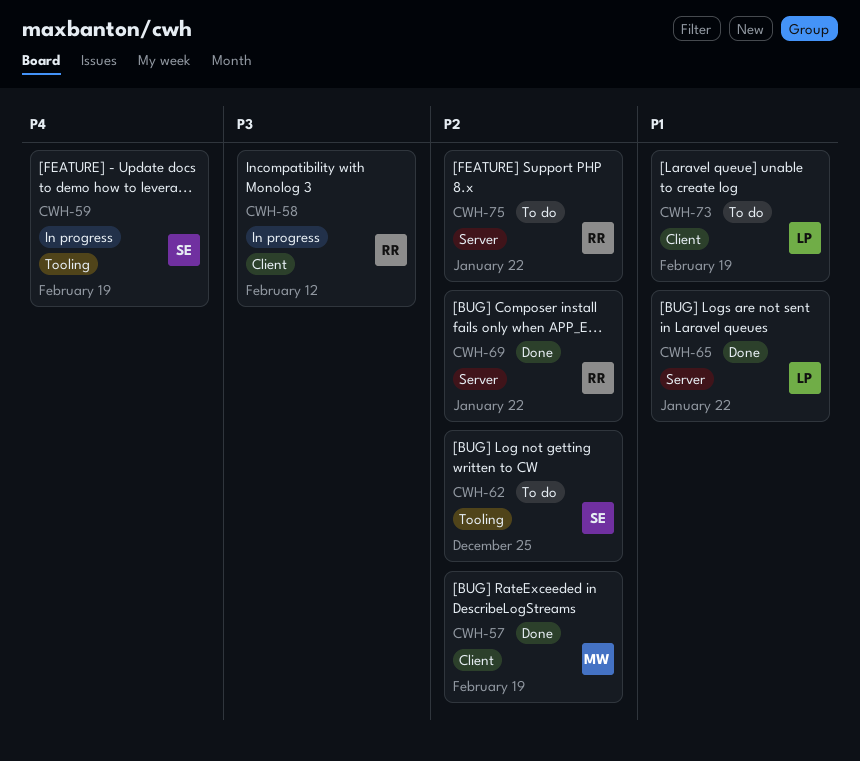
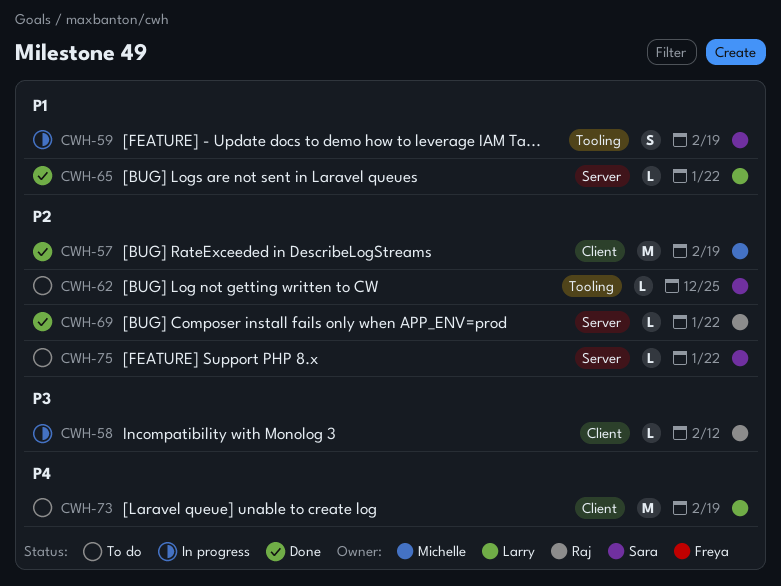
CWH-59, priority: P4 -> P1
CWH-73, priority: P1 -> P4
CWH-75, owner: Raj -> Sara

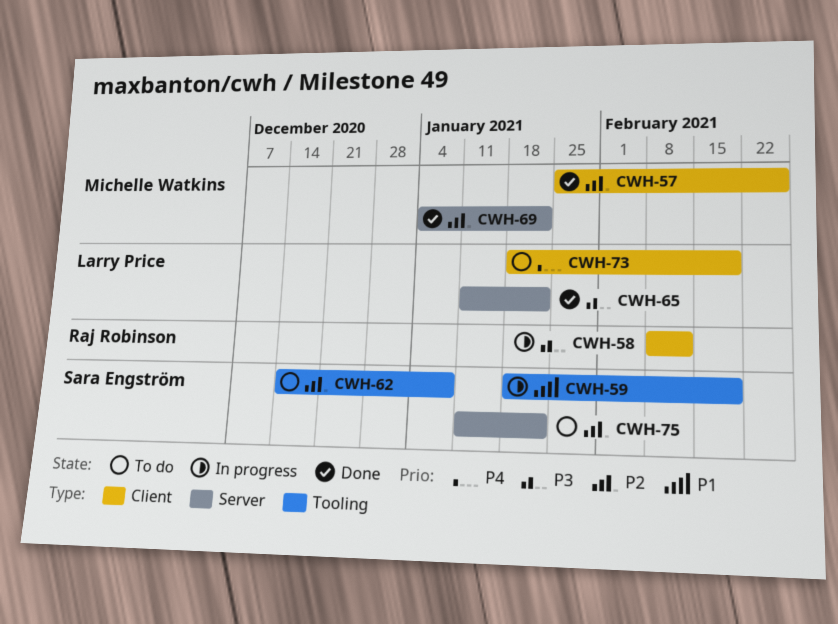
CWH-57, due: Feb 19 -> Feb 26
CWH-62, due: Dec 25 -> Jan 8
CWH-65, priority: P1 -> P3
CWH-69, owner: Raj Robinson -> Michelle Watkins

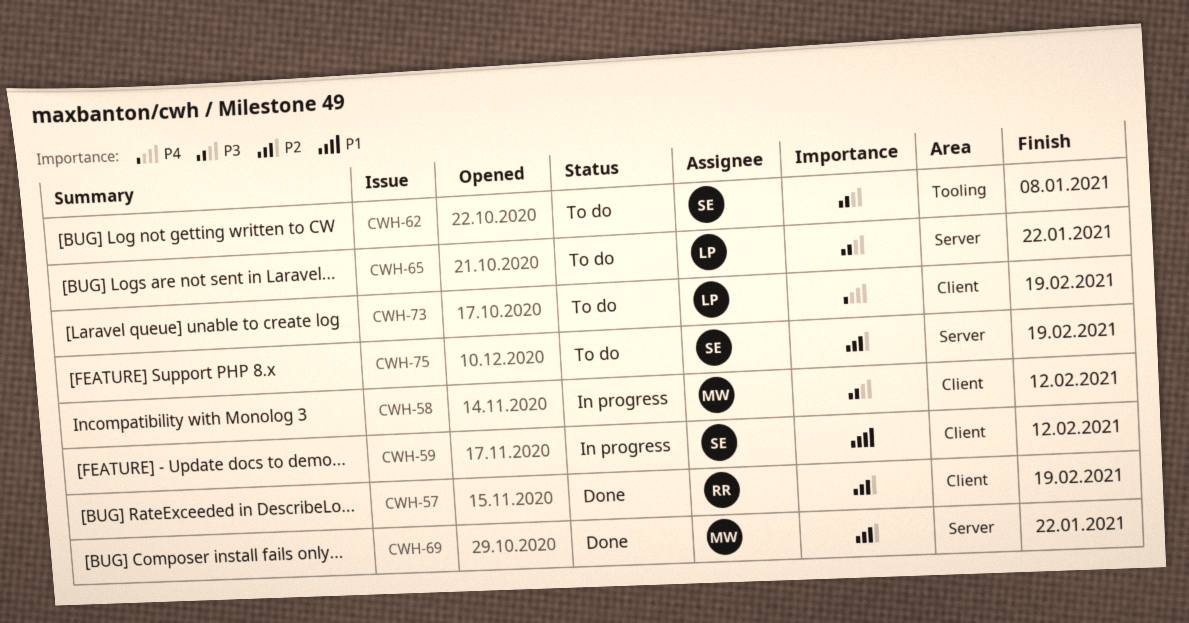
CWH-57, owner: Michelle Watkins -> Raj Robinson
CWH-57, due: Feb 26 -> Feb 19
CWH-58, owner: Raj Robinson -> Michelle Watkins
CWH-59, label: Tooling -> Client
CWH-59, due: Feb 19 -> Feb 12
CWH-62, priority: P2 -> P3
CWH-65, status: Done -> To do
CWH-75, due: Jan 22 -> Feb 19

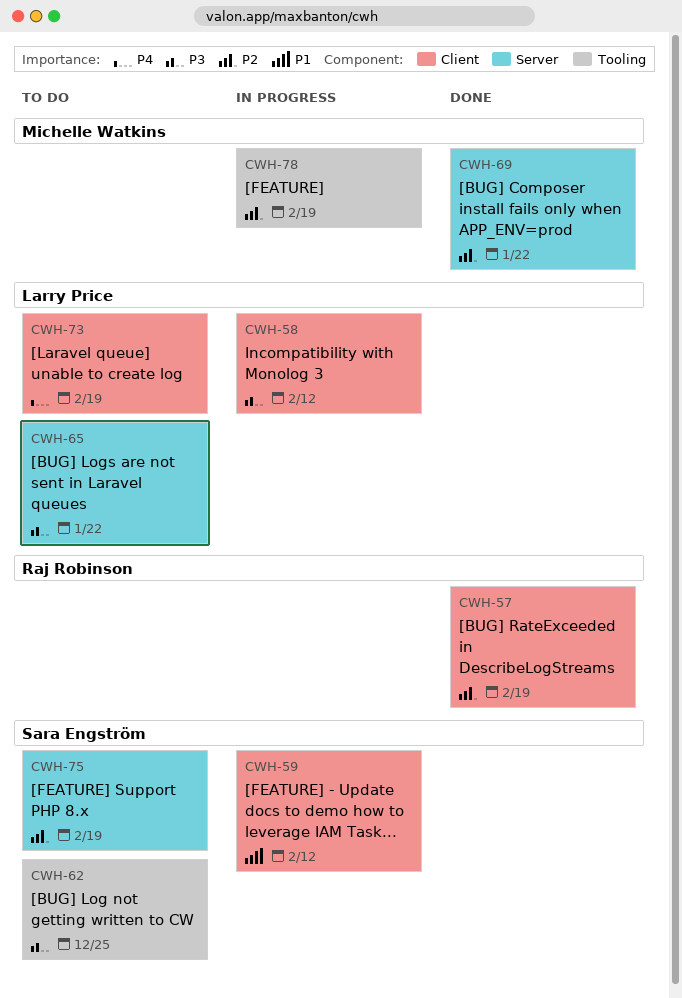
CWH-58, owner: Michelle Watkins -> Larry Price
CWH-62, due: Jan 8 -> Dec 25
CWH-78: none -> present

